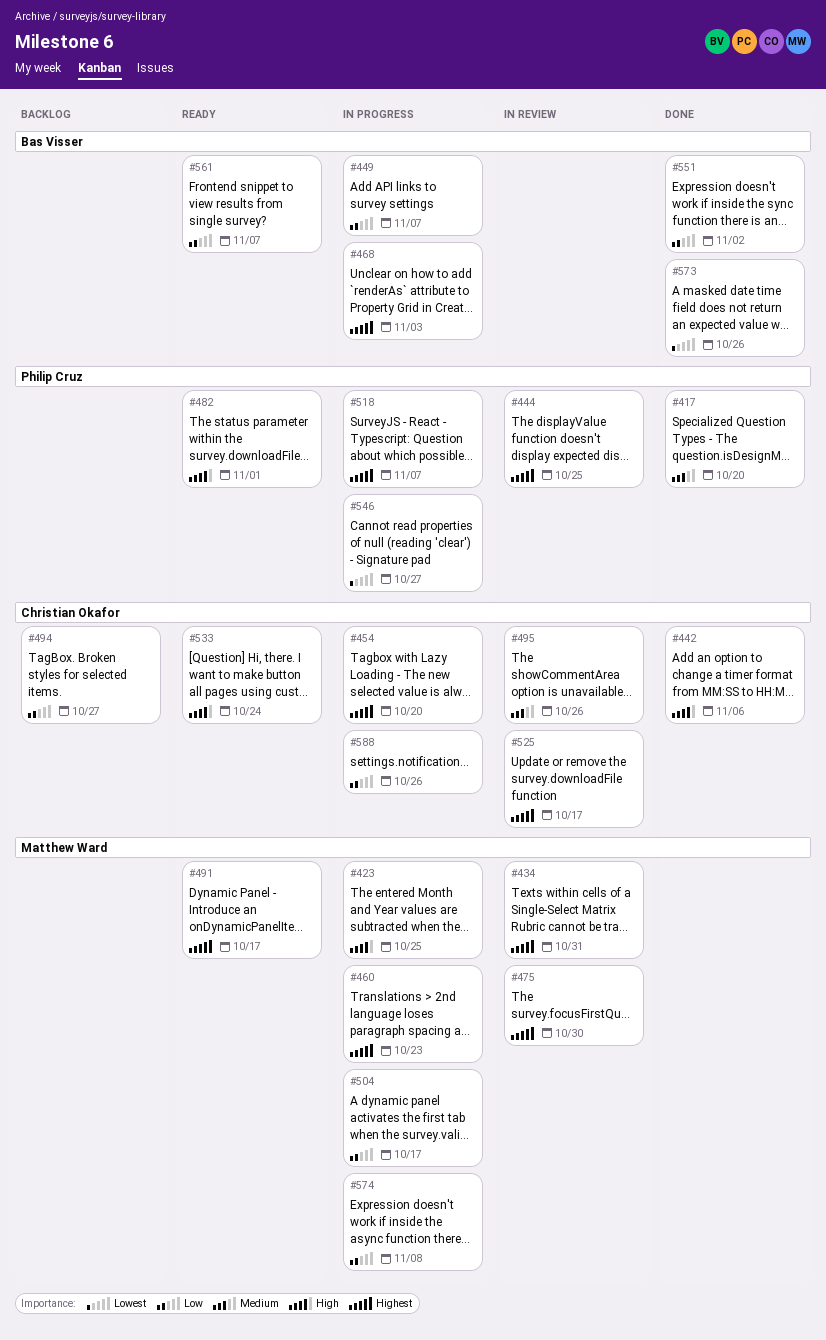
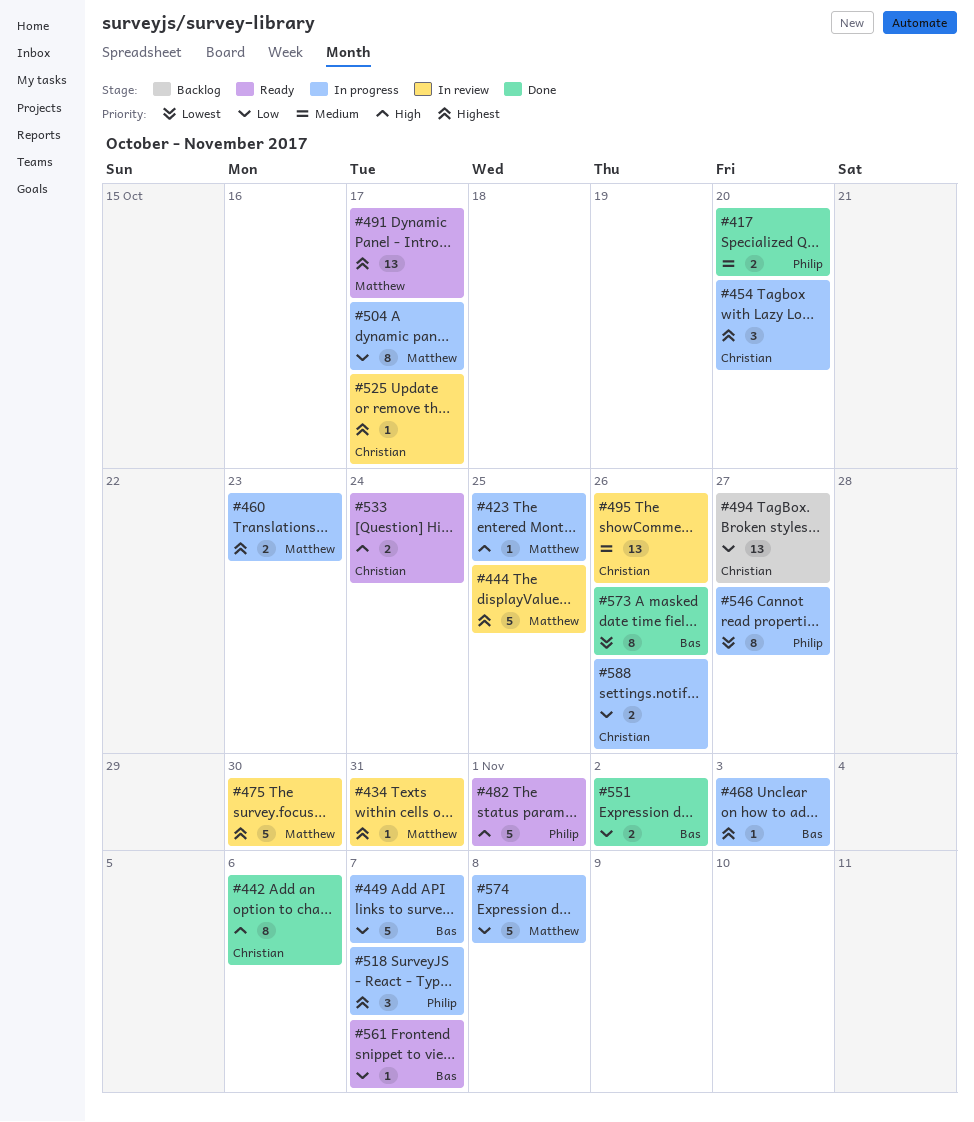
#444, owner: Philip Cruz -> Matthew Ward

